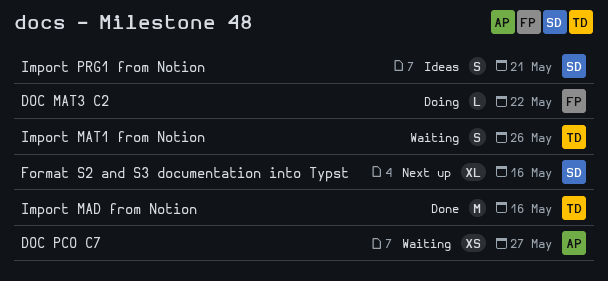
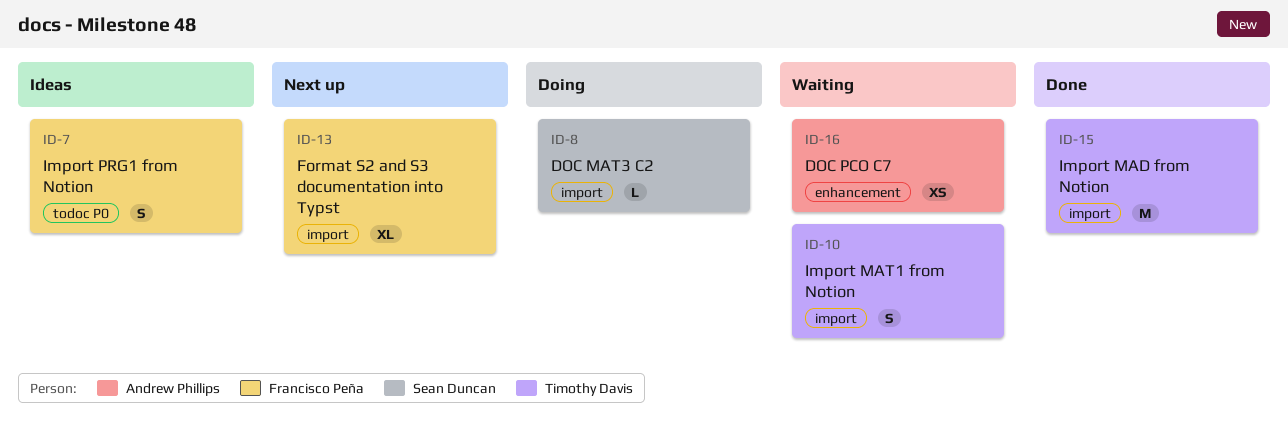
DOC MAT3 C2, owner: Francisco Peña -> Sean Duncan
Format S2 and S3 documentation into Typst, owner: Sean Duncan -> Francisco Peña
Import PRG1 from Notion, owner: Sean Duncan -> Francisco Peña

